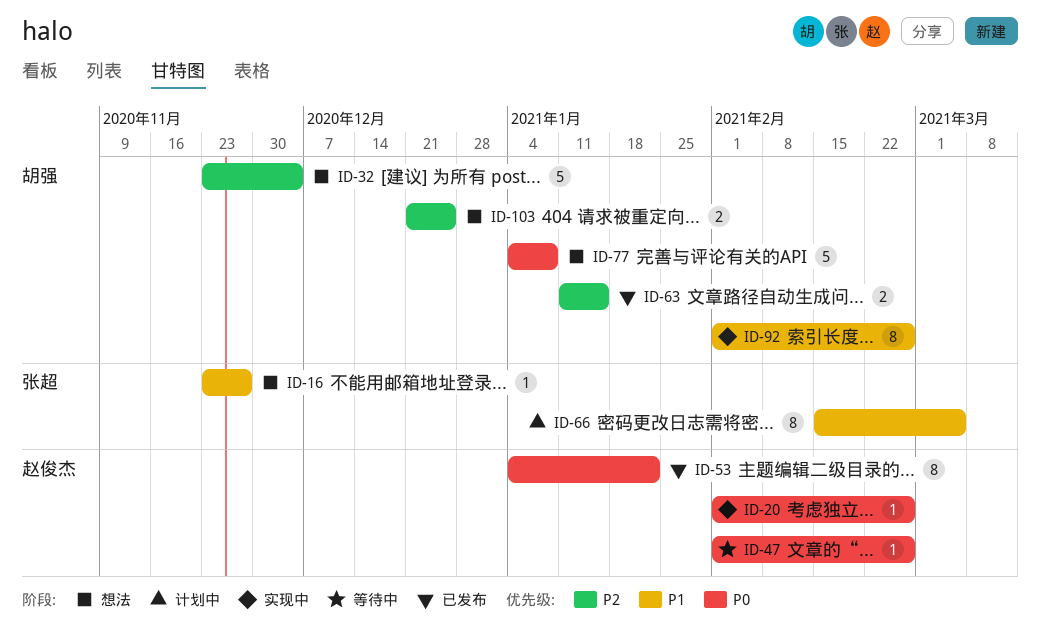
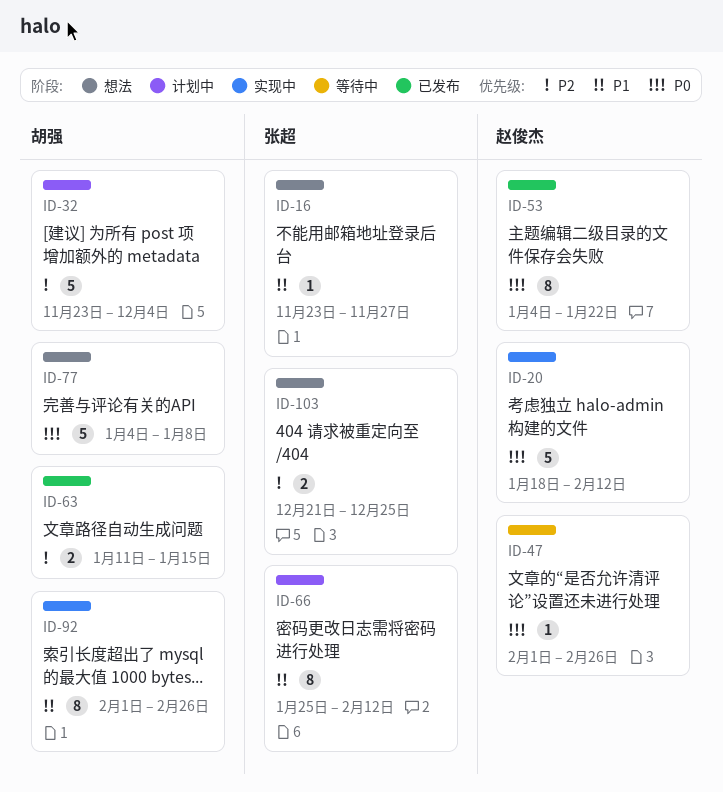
ID-20, estimate: 1 -> 5
ID-20, start: Feb 1 -> Jan 18
ID-20, due: Feb 26 -> Feb 12
ID-32, status: 想法 -> 计划中
ID-66, start: Feb 15 -> Jan 25
ID-66, due: Mar 5 -> Feb 12
ID-103, owner: 胡强 -> 张超

